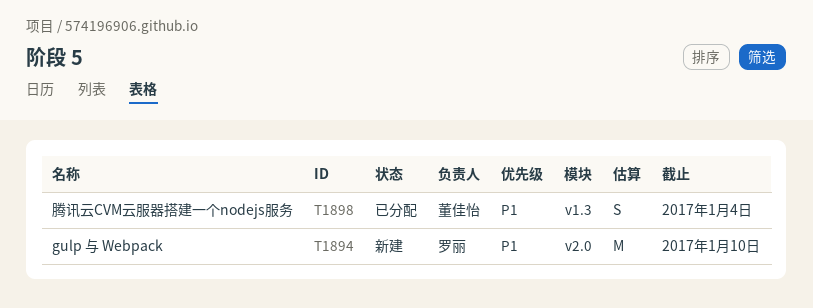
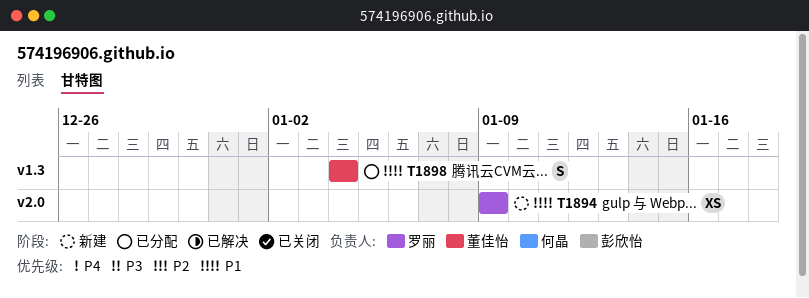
T1894, estimate: M -> XS
T1894, due: Jan 10 -> Jan 9

